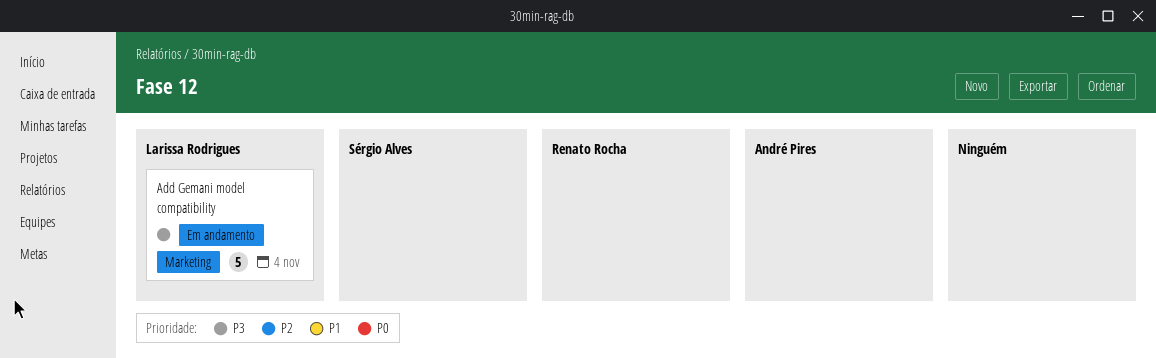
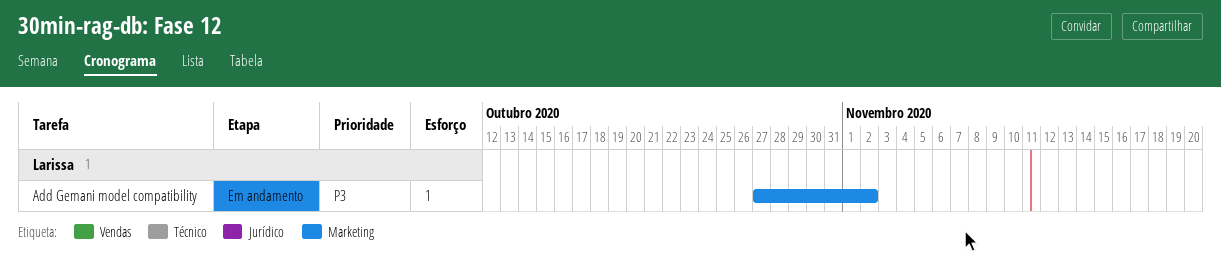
Add Gemani model compatibility, estimate: 5 -> 1
Add Gemani model compatibility, due: Nov 4 -> Nov 2

